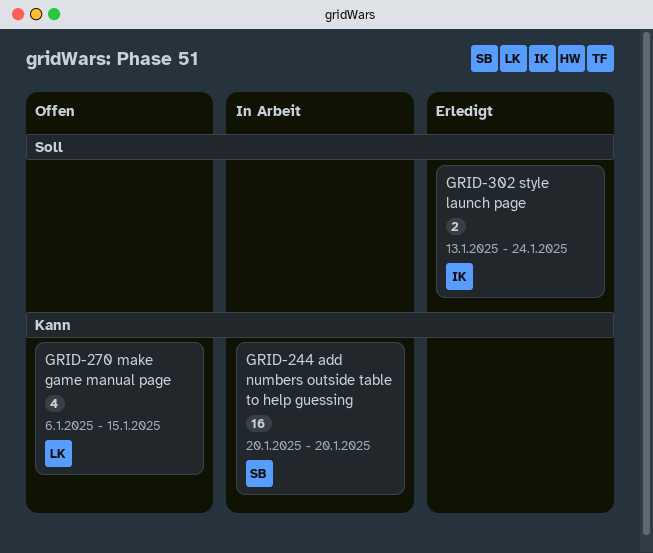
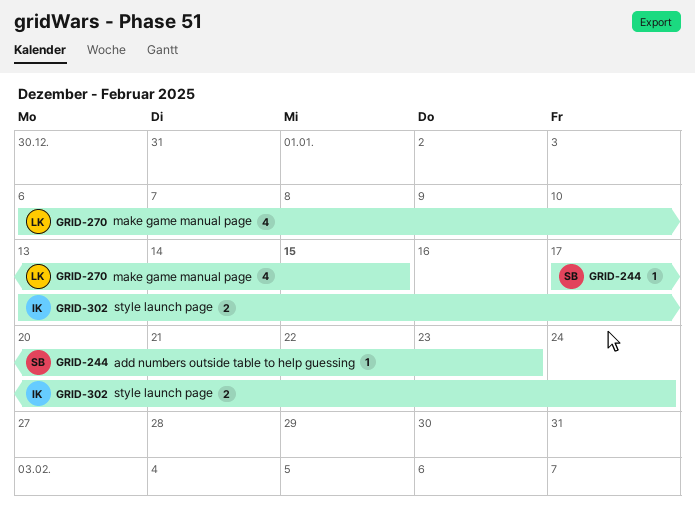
GRID-244, estimate: 16 -> 1
GRID-244, start: Jan 20 -> Jan 17
GRID-244, due: Jan 20 -> Jan 23

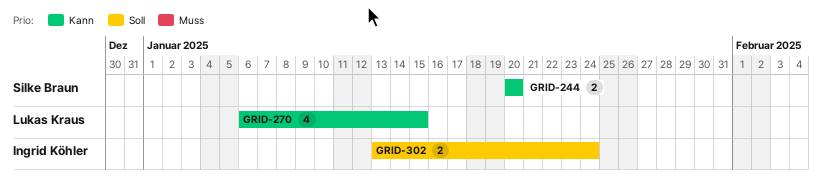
GRID-244, estimate: 1 -> 2
GRID-244, start: Jan 17 -> Jan 20
GRID-244, due: Jan 23 -> Jan 20

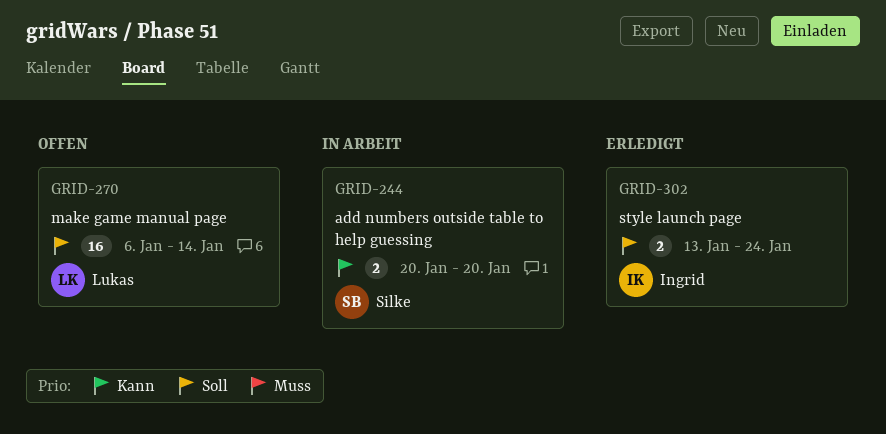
GRID-270, priority: Kann -> Soll
GRID-270, estimate: 4 -> 16
GRID-270, due: Jan 15 -> Jan 14

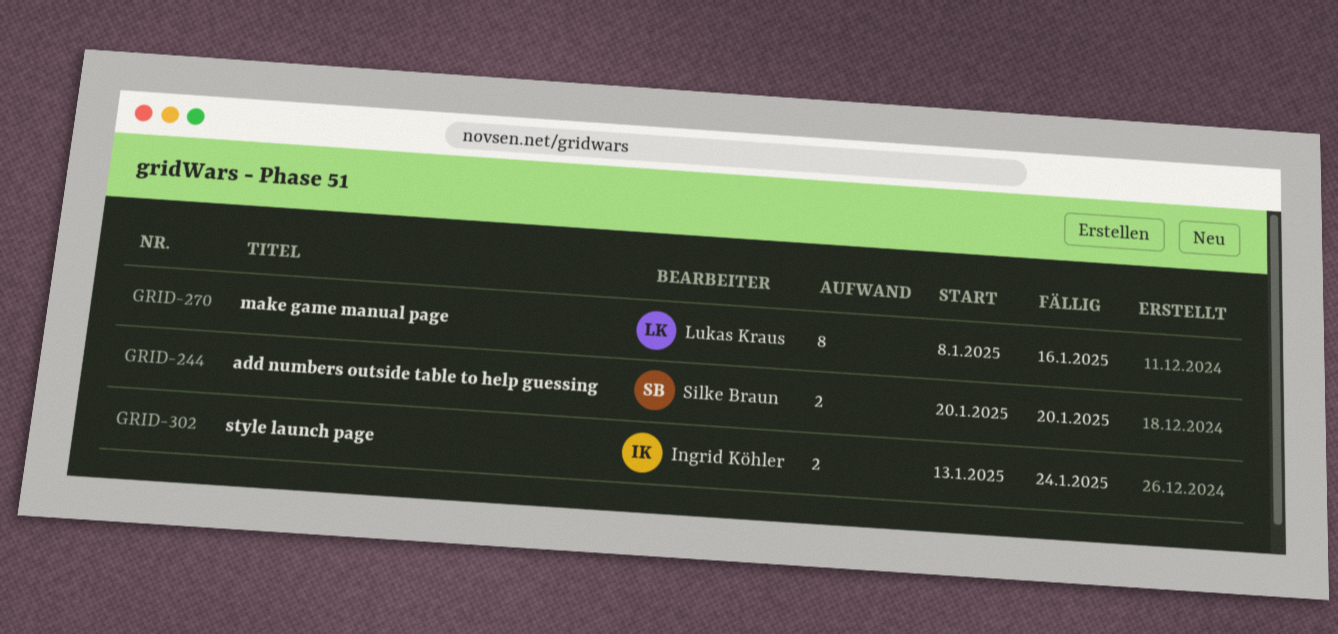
GRID-270, estimate: 16 -> 8
GRID-270, start: Jan 6 -> Jan 8
GRID-270, due: Jan 14 -> Jan 16

